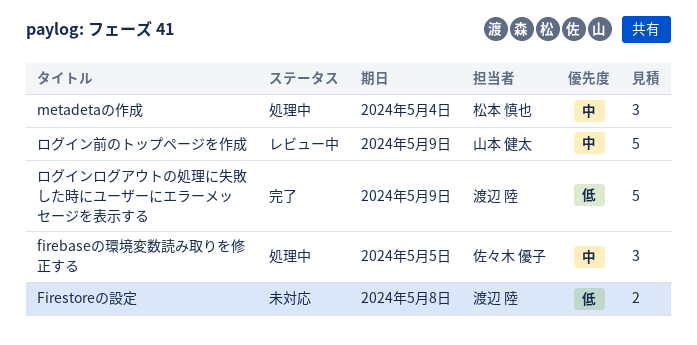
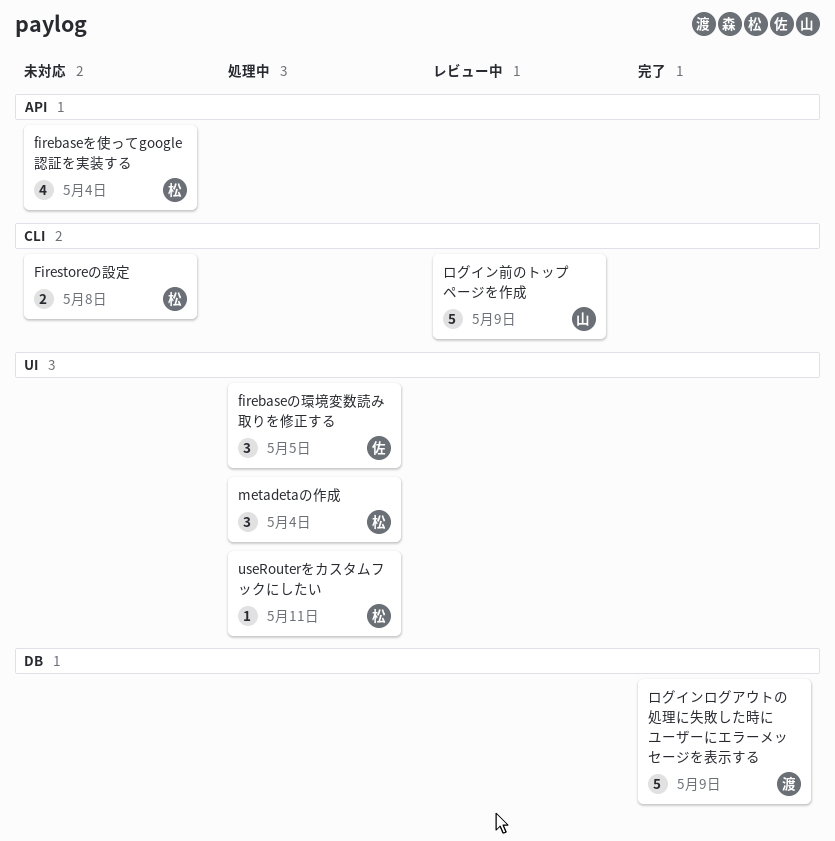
firebaseを使ってgoogle認証を実装する: none -> present
Firestoreの設定, owner: 渡辺 陸 -> 松本 慎也
useRouterをカスタムフックにしたい: none -> present

